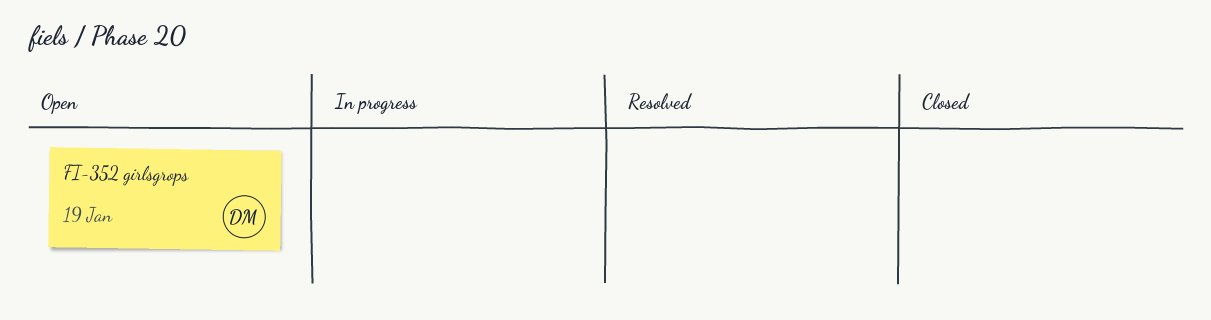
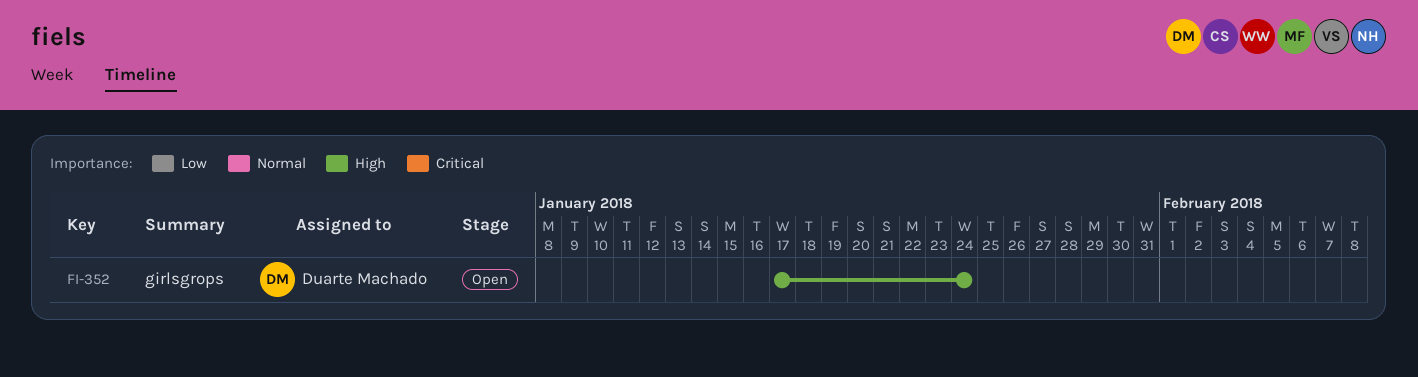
FI-352, due: Jan 19 -> Jan 24

